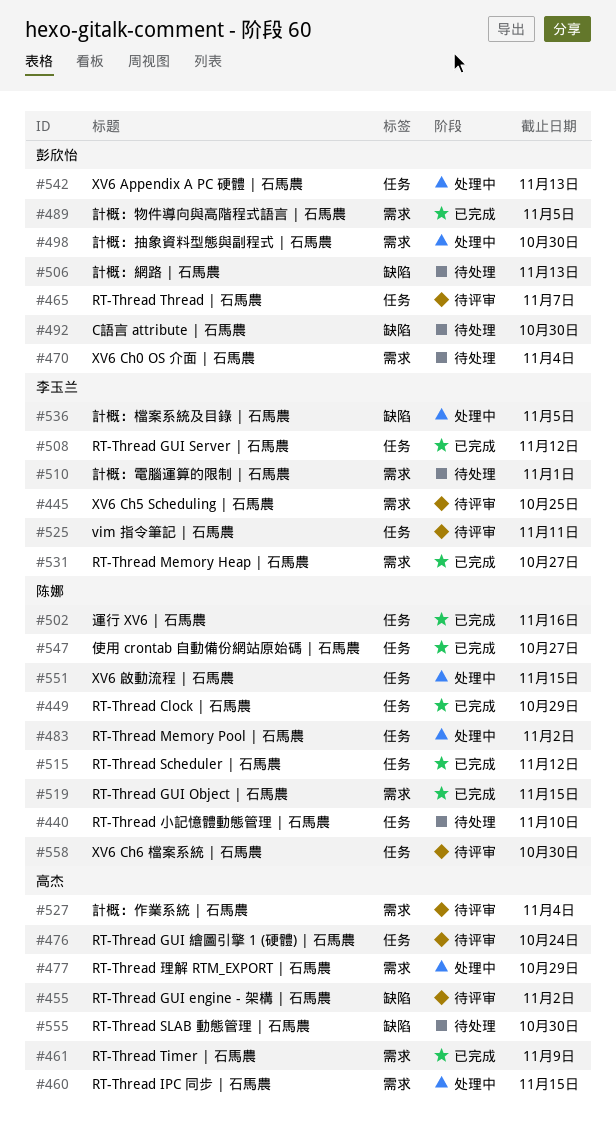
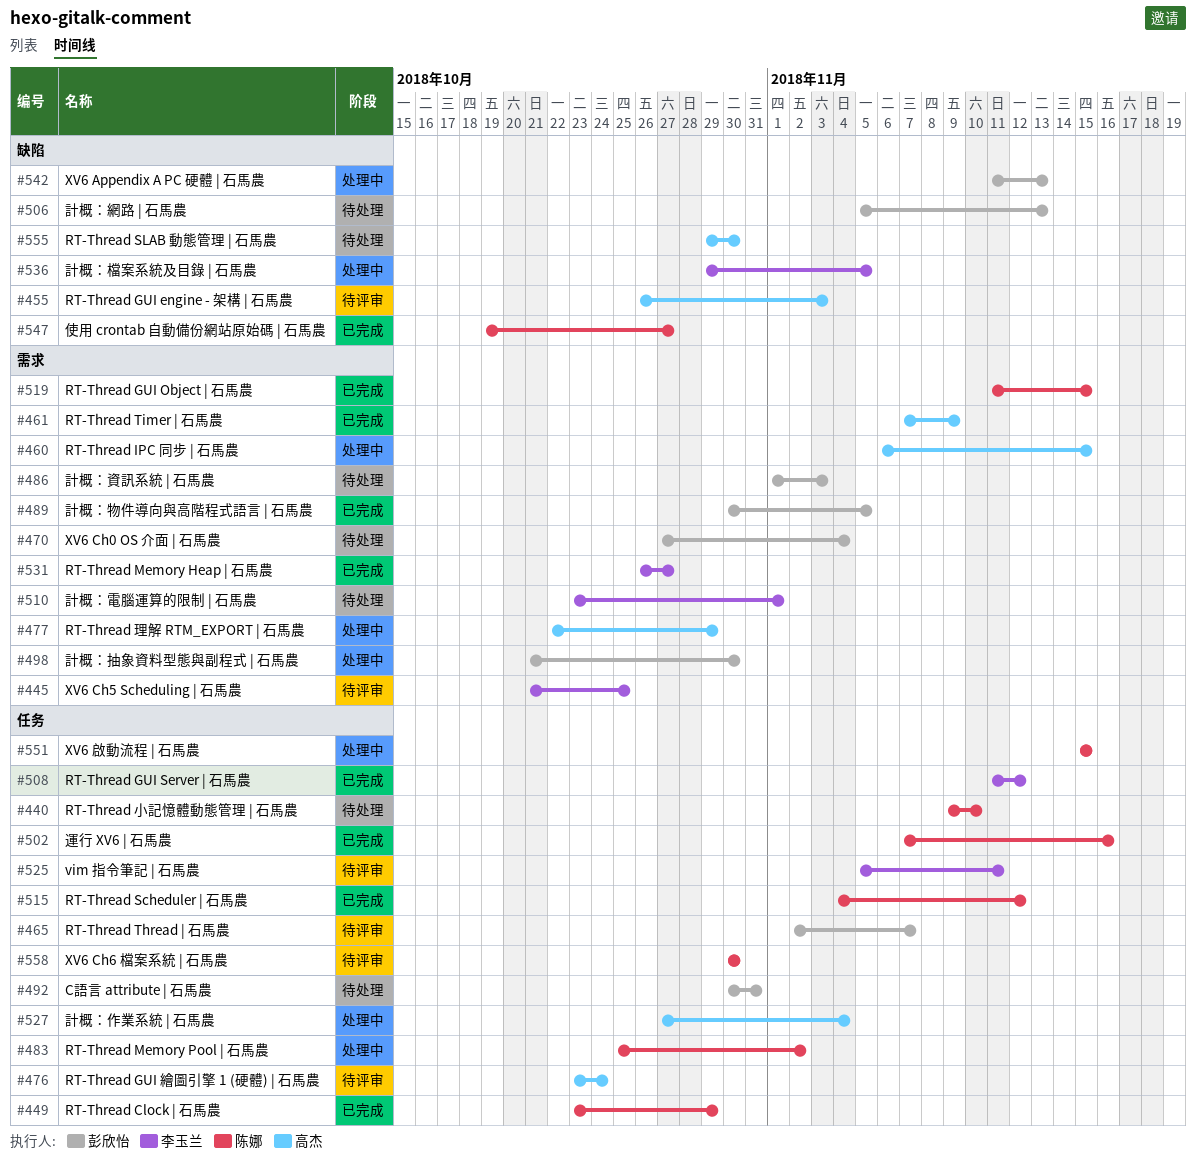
#455, due: Nov 2 -> Nov 3
#486: none -> present
#492, label: 缺陷 -> 任务
#492, due: Oct 30 -> Oct 31
#527, status: 待评审 -> 处理中
#527, label: 需求 -> 任务
#542, label: 任务 -> 缺陷
#547, label: 任务 -> 缺陷

